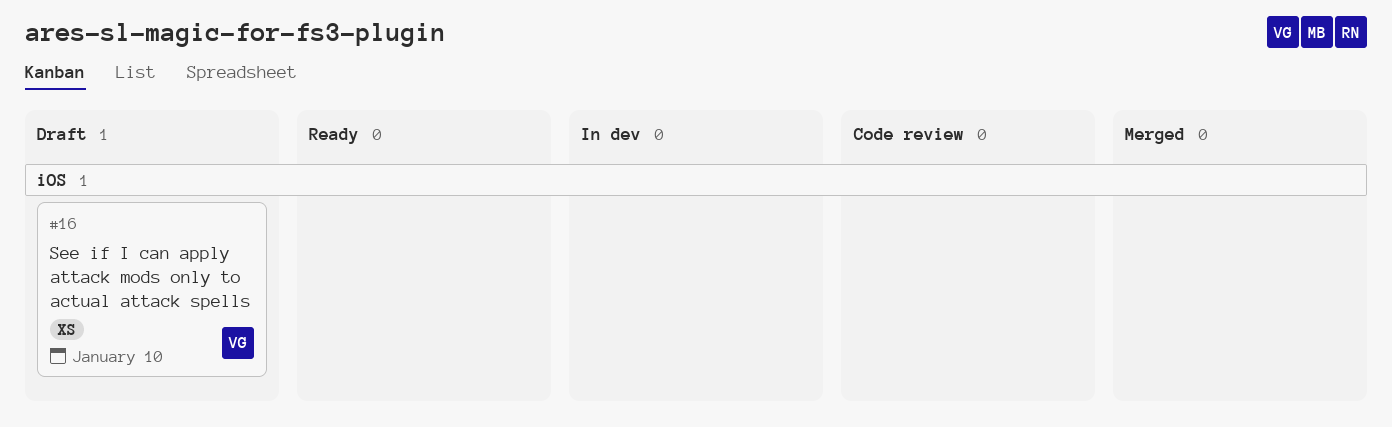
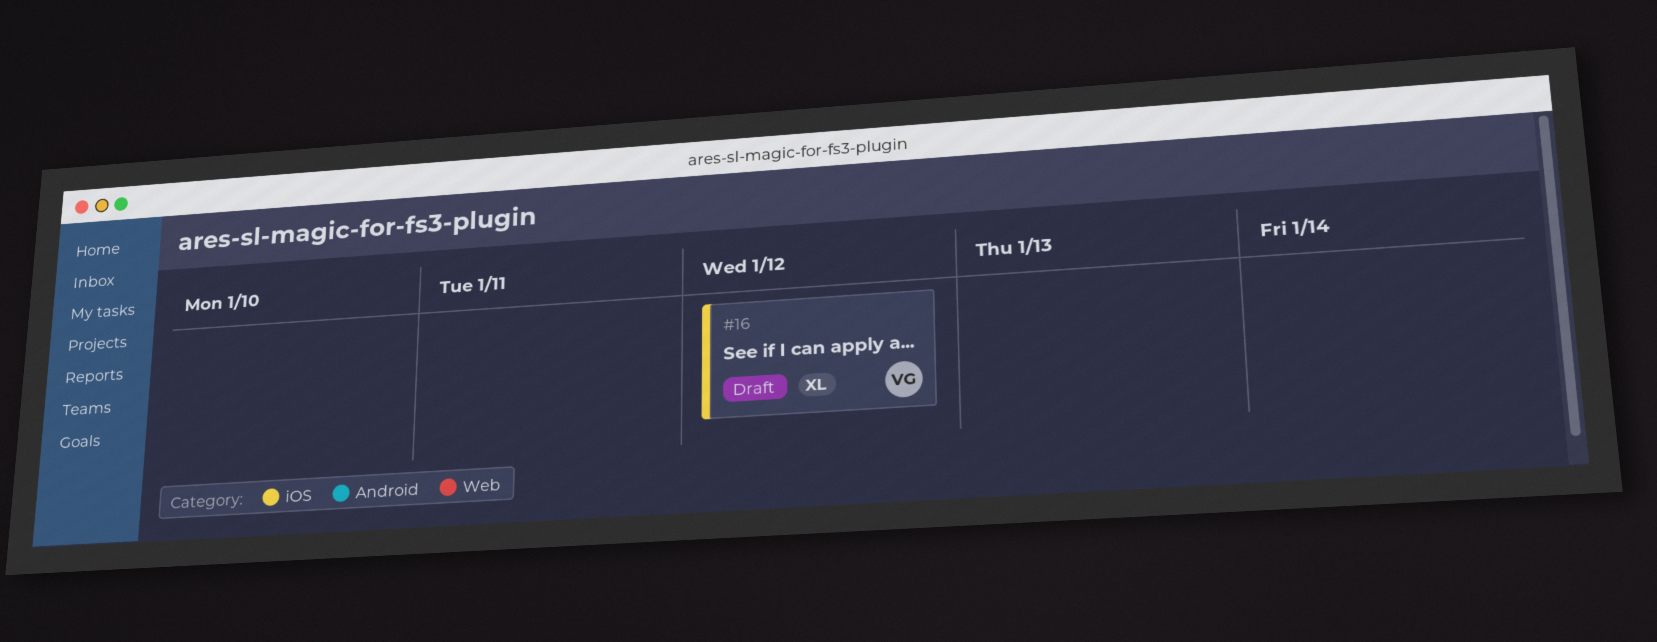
#16, estimate: XS -> XL
#16, due: Jan 10 -> Jan 12

